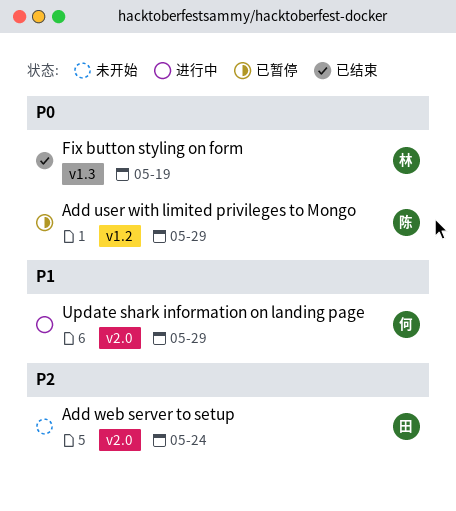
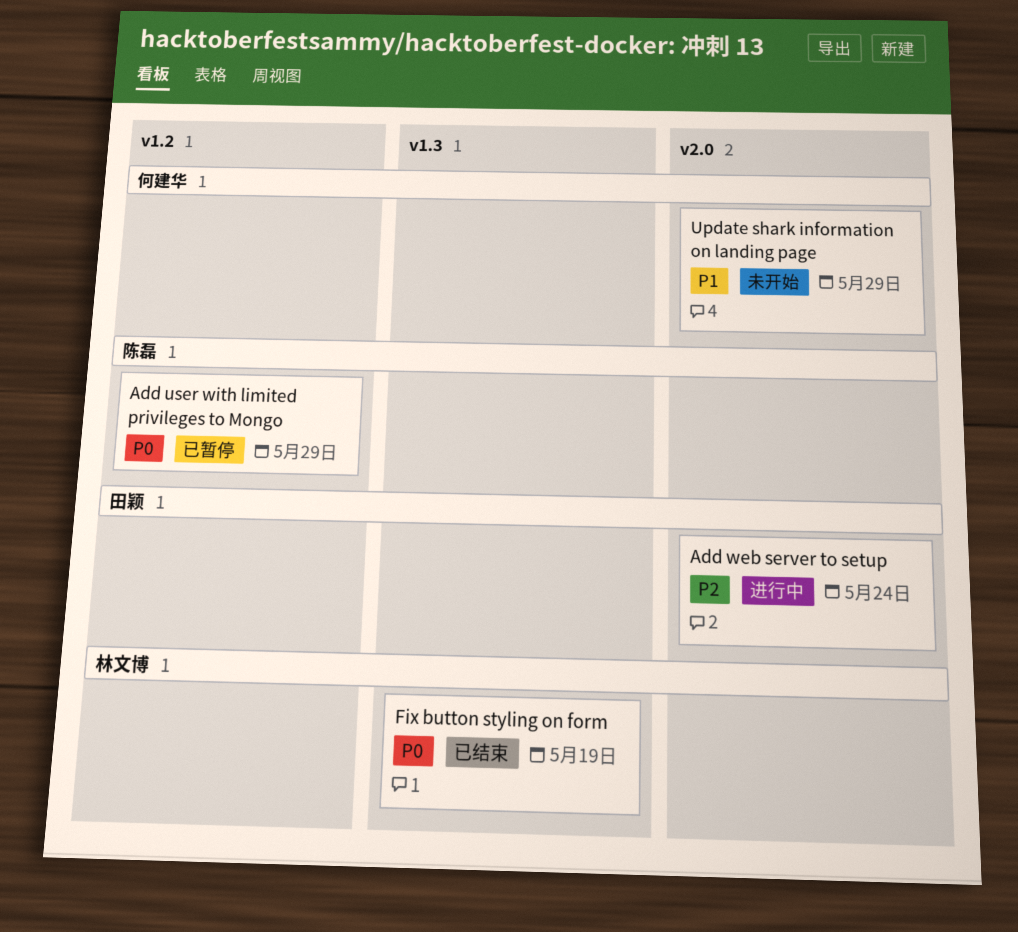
Add web server to setup, status: 未开始 -> 进行中
Update shark information on landing page, status: 进行中 -> 未开始

